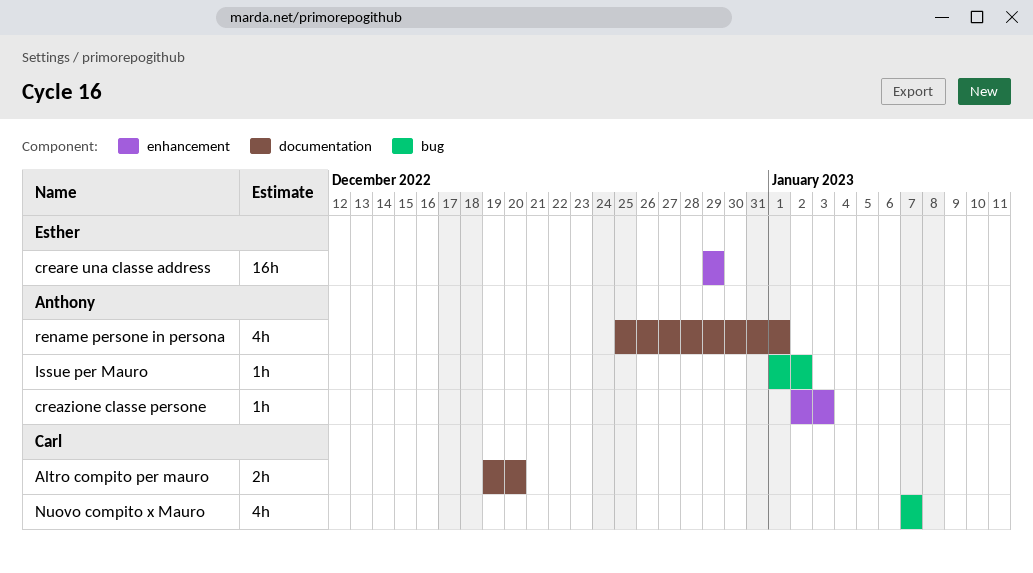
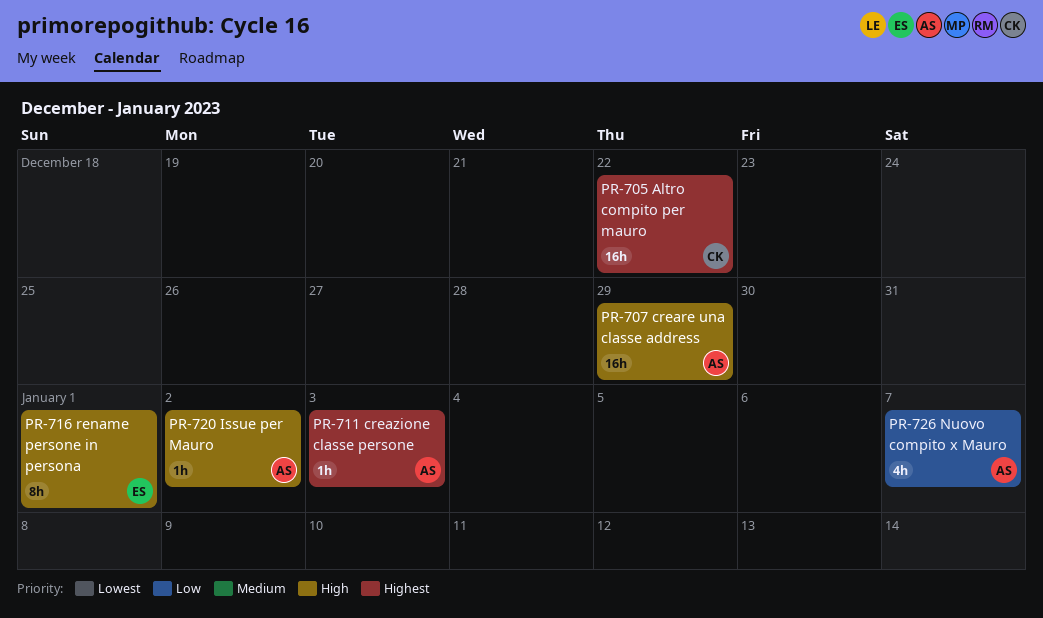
Altro compito per mauro, estimate: 2h -> 16h
Altro compito per mauro, due: Dec 20 -> Dec 22
creare una classe address, owner: Esther -> Anthony
Nuovo compito x Mauro, owner: Carl -> Anthony
rename persone in persona, owner: Anthony -> Esther
rename persone in persona, estimate: 4h -> 8h

